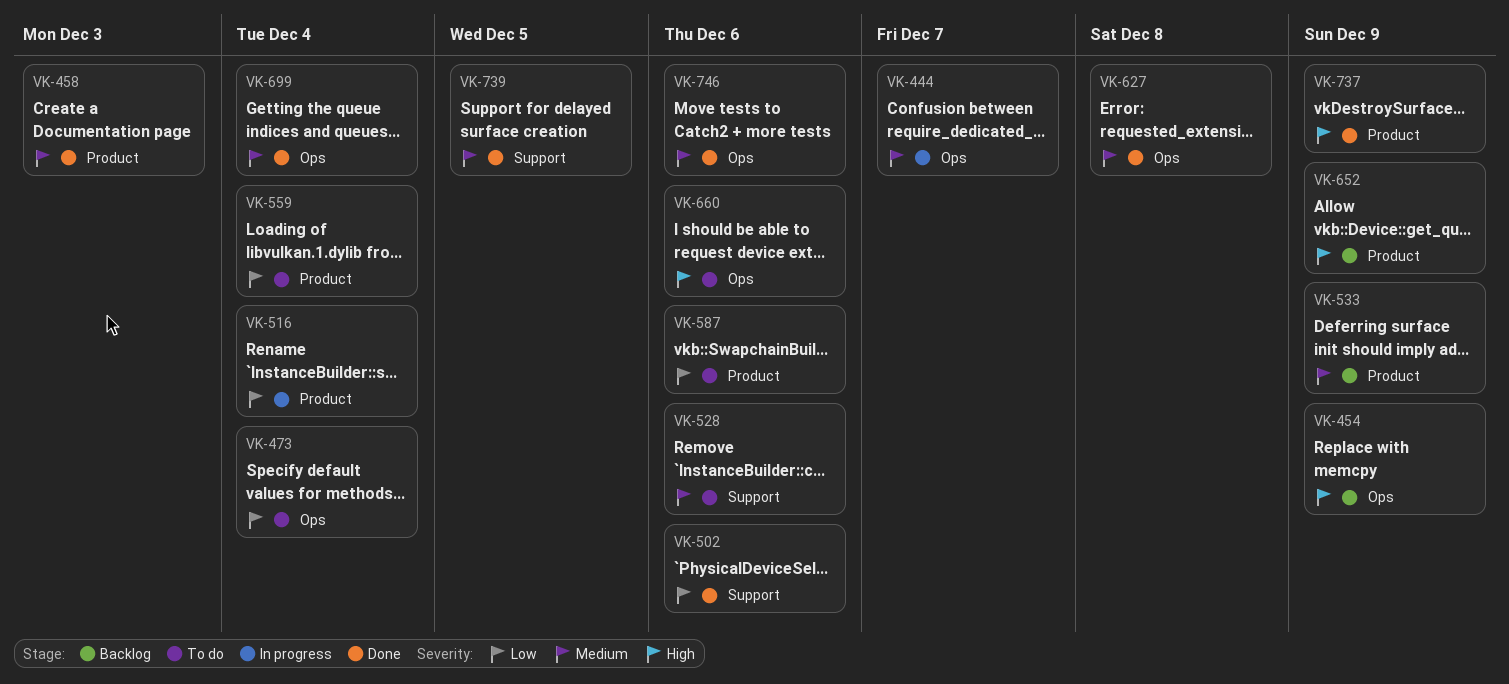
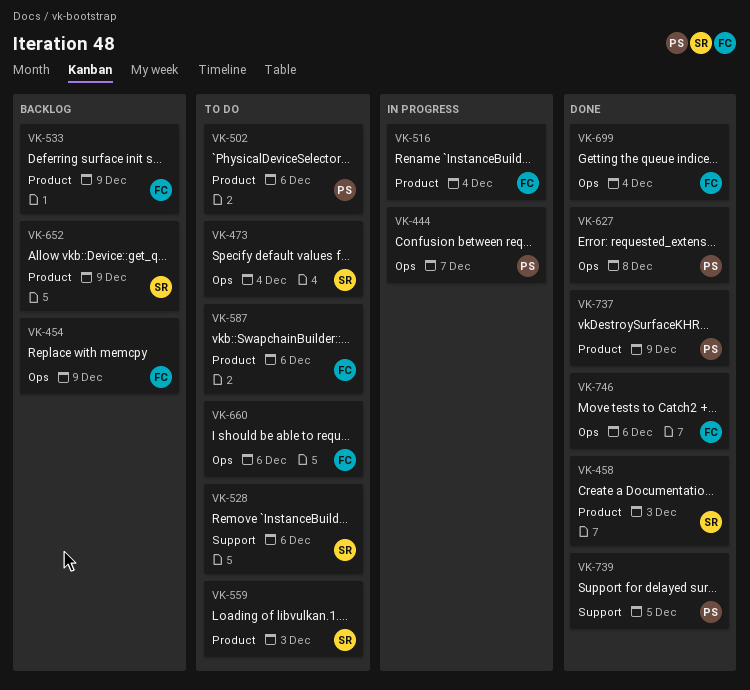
VK-502, status: Done -> To do
VK-502, label: Support -> Product
VK-559, due: Dec 4 -> Dec 3

